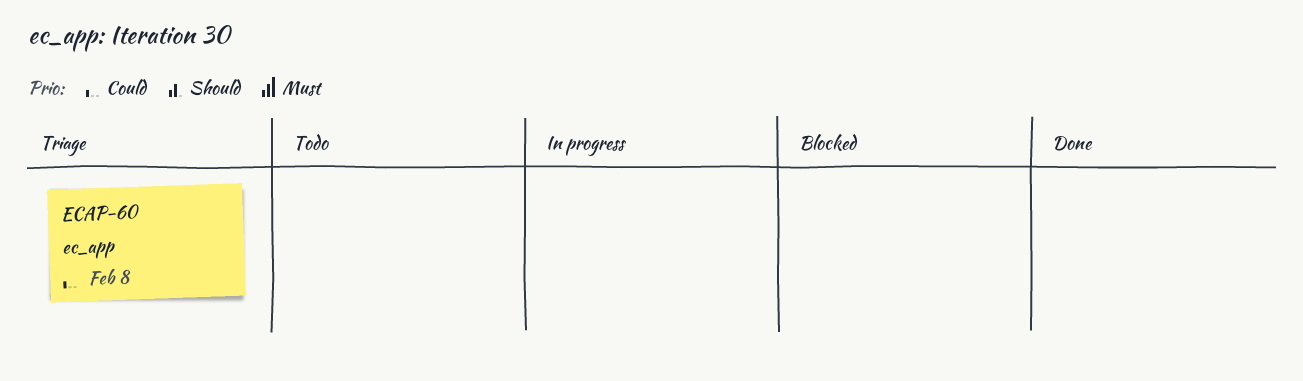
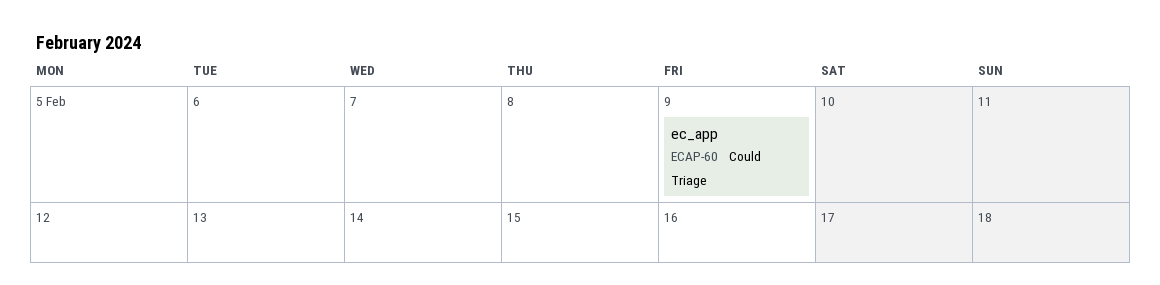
ECAP-60, due: Feb 8 -> Feb 9

